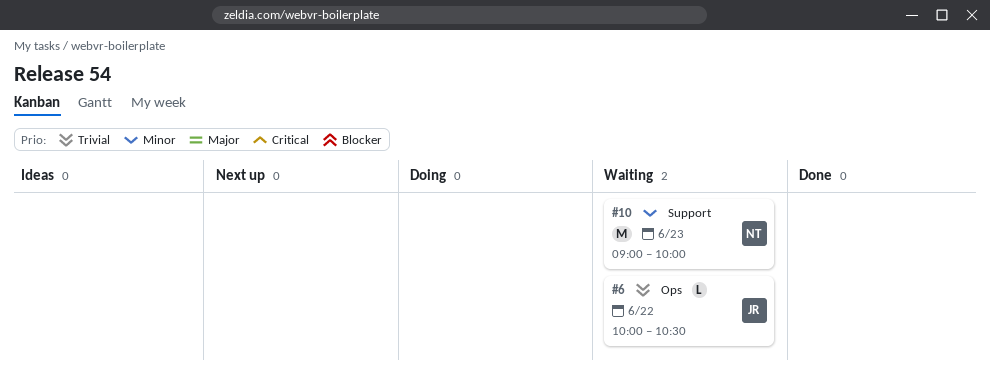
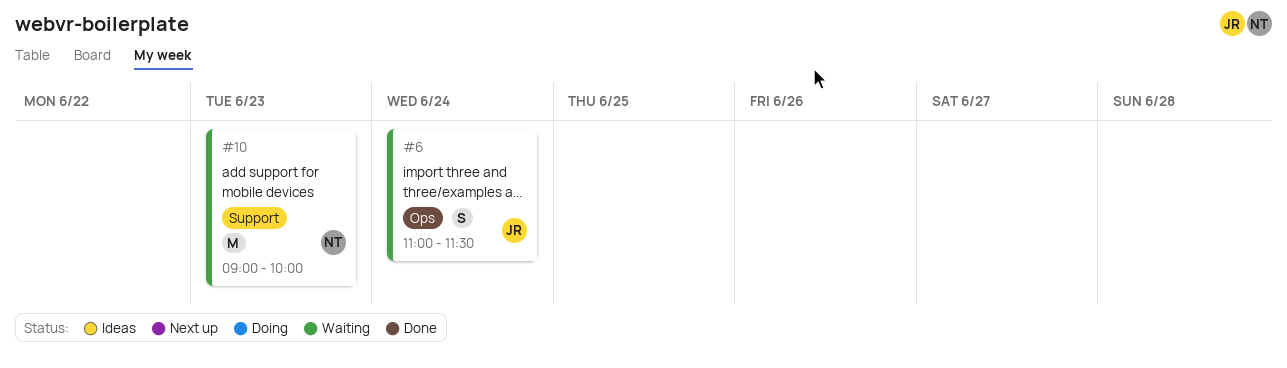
#6, estimate: L -> S
#6, day: Jun 22 -> Jun 24
#6, begins: 10:00 -> 11:00
#6, ends: 10:30 -> 11:30

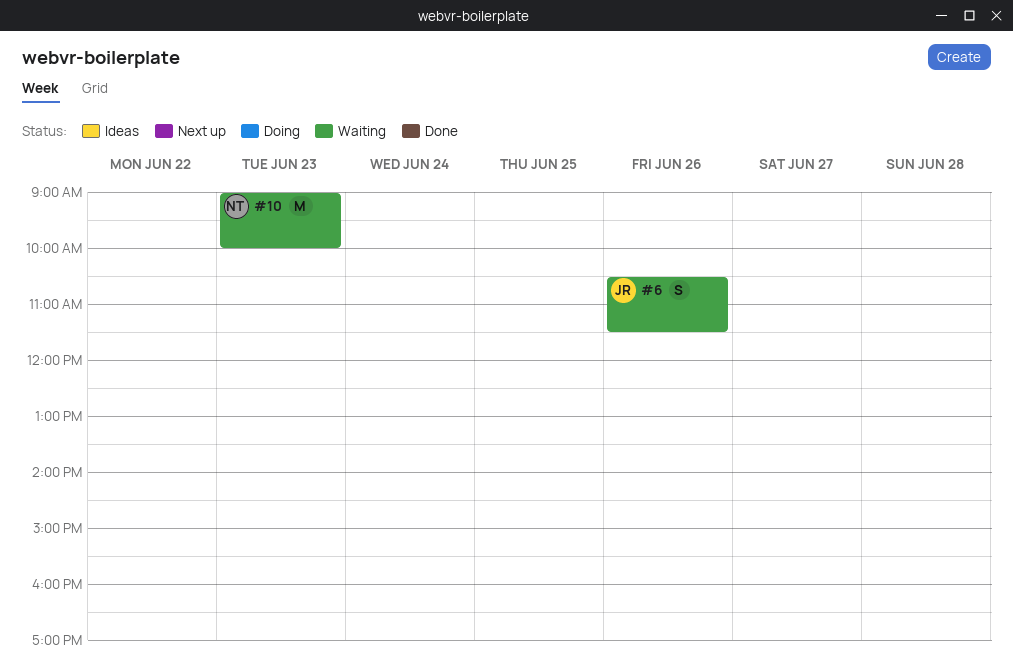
#6, day: Jun 24 -> Jun 26
#6, begins: 11:00 -> 10:30

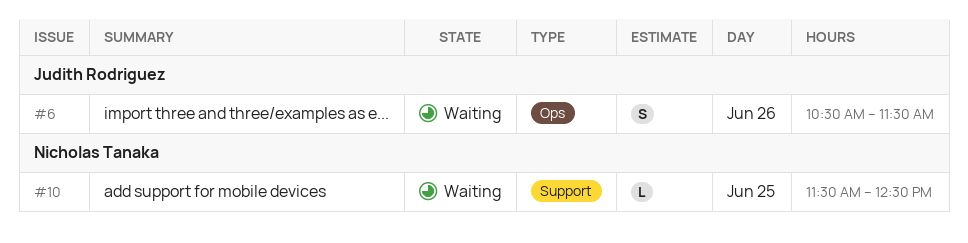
#10, estimate: M -> L
#10, day: Jun 23 -> Jun 25
#10, begins: 09:00 -> 11:30
#10, ends: 10:00 -> 12:30

